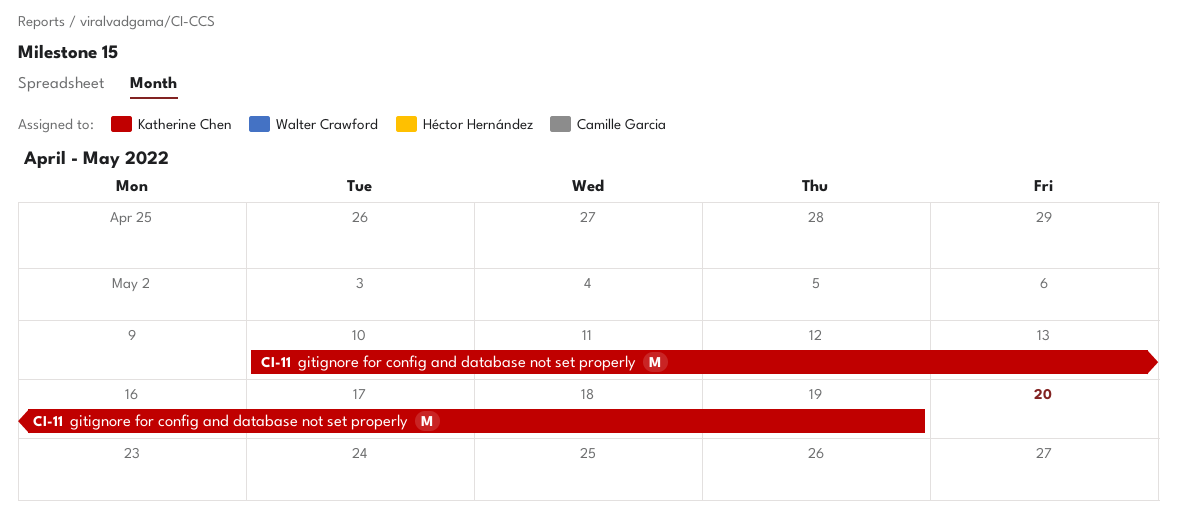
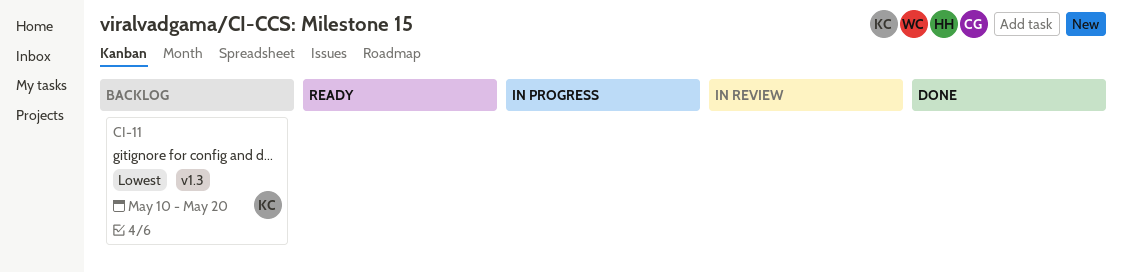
CI-11, due: May 19 -> May 20

